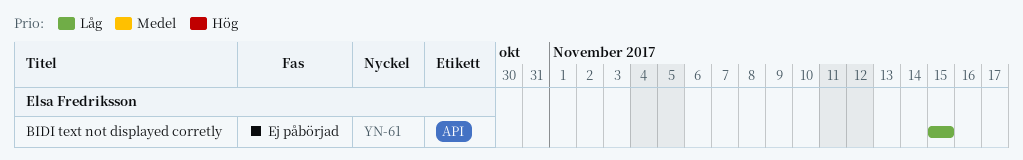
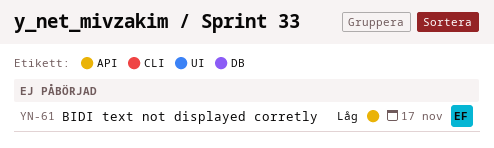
YN-61, due: Nov 15 -> Nov 17

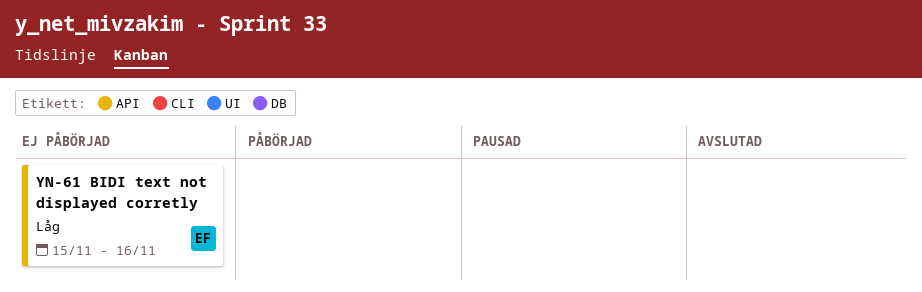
YN-61, due: Nov 17 -> Nov 16

